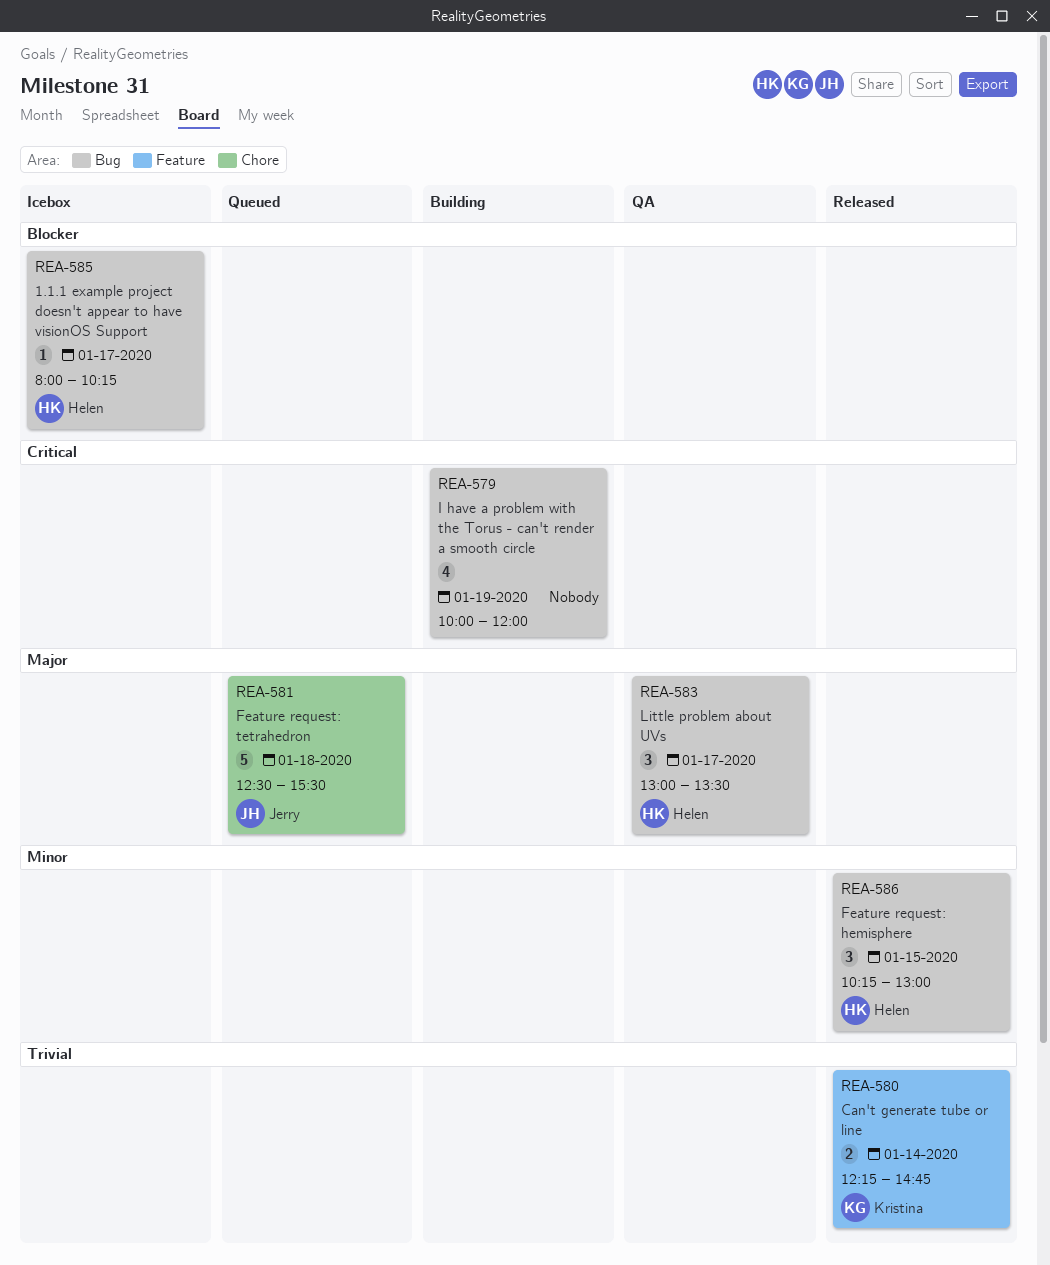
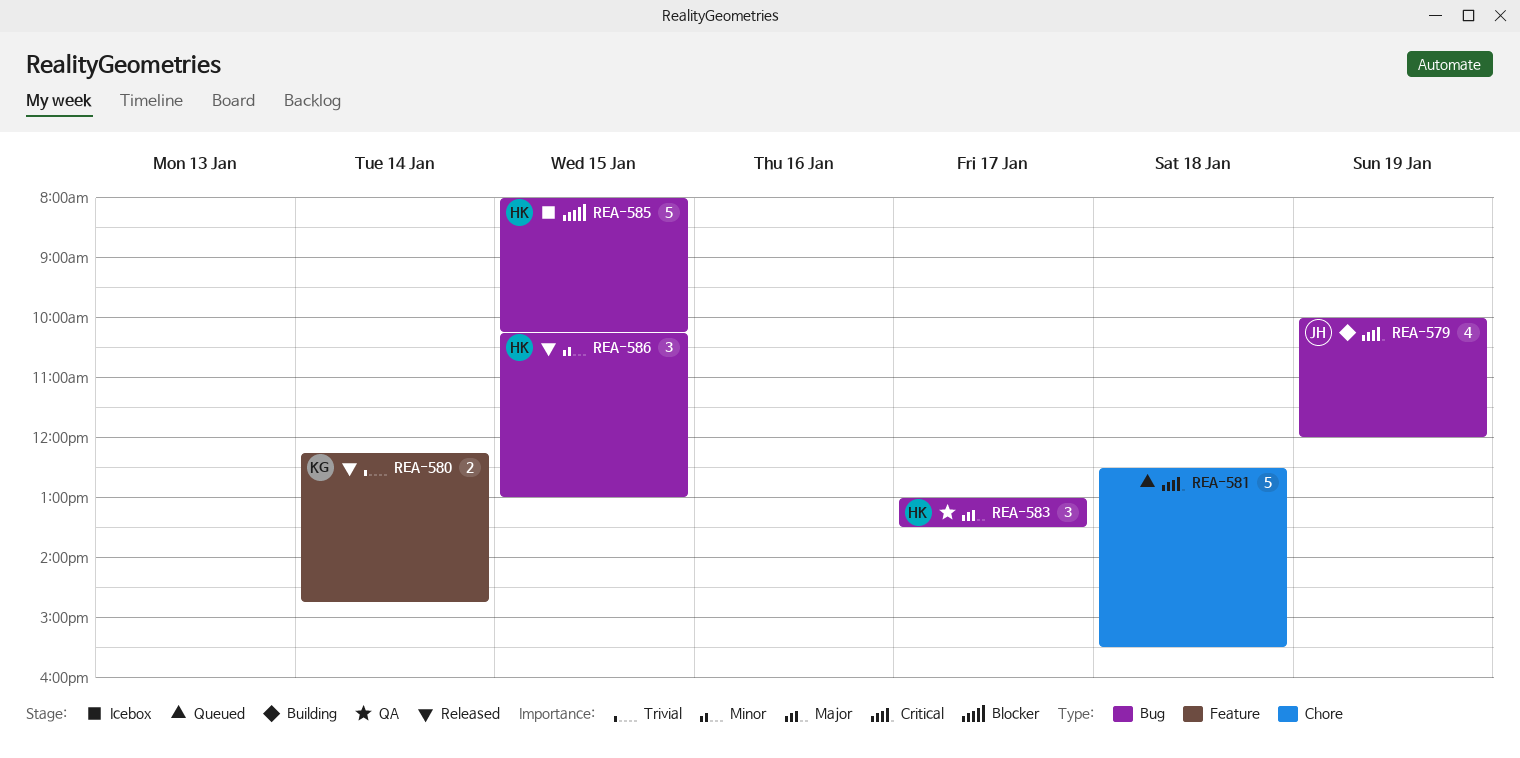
REA-579, owner: none -> Jerry
REA-581, owner: Jerry -> none
REA-581, priority: Major -> Critical
REA-585, estimate: 1 -> 5
REA-585, day: Jan 17 -> Jan 15

